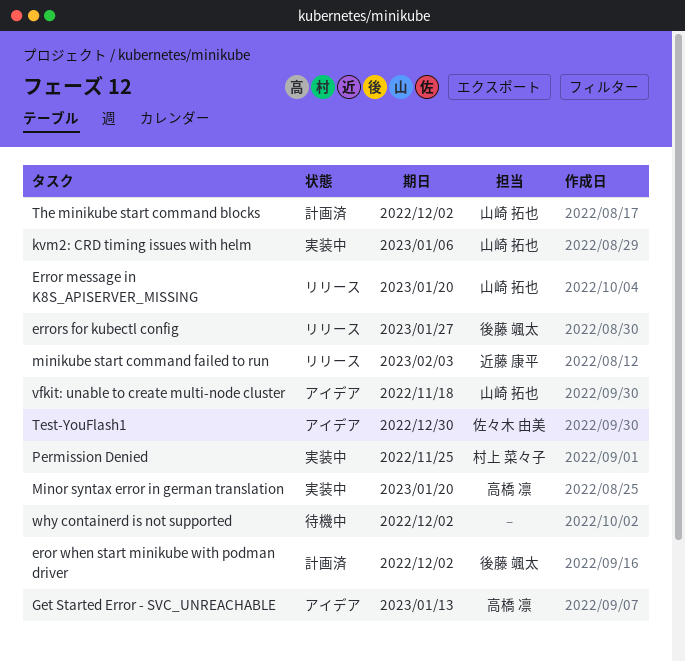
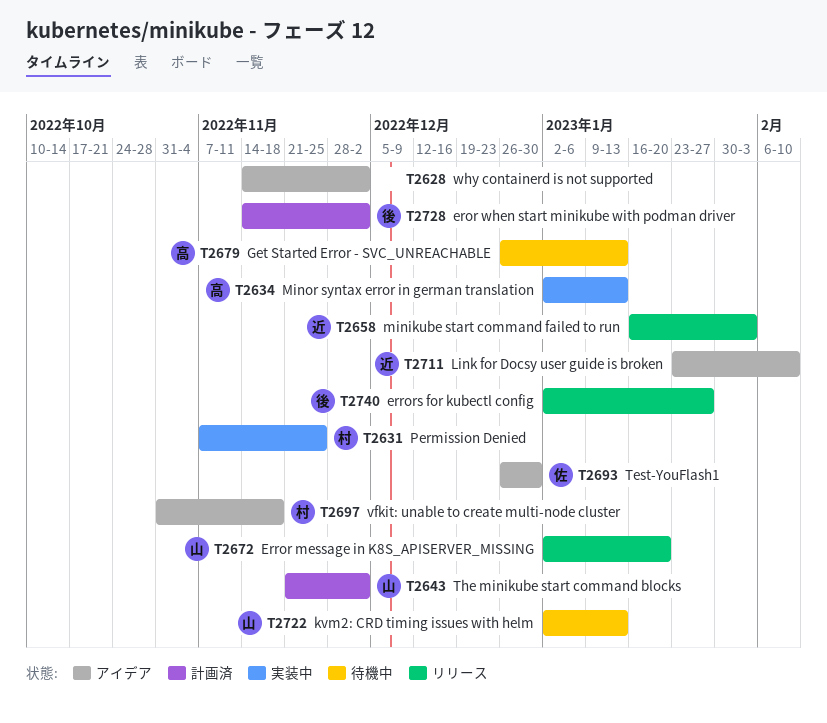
Get Started Error - SVC_UNREACHABLE, status: アイデア -> 待機中
kvm2: CRD timing issues with helm, status: 実装中 -> 待機中
kvm2: CRD timing issues with helm, due: Jan 6 -> Jan 13
Link for Docsy user guide is broken: none -> present
Minor syntax error in german translation, due: Jan 20 -> Jan 13
vfkit: unable to create multi-node cluster, owner: 山崎 拓也 -> 村上 菜々子
why containerd is not supported, status: 待機中 -> アイデア

